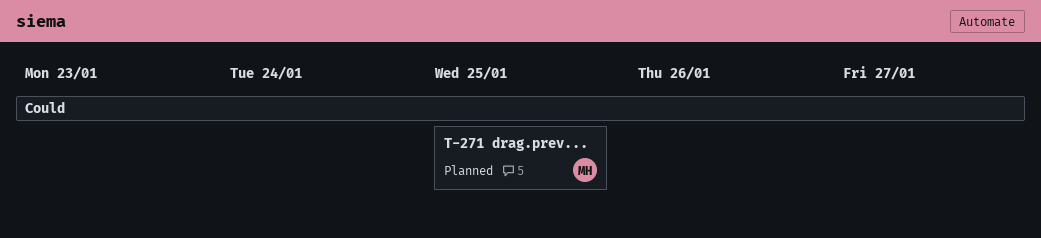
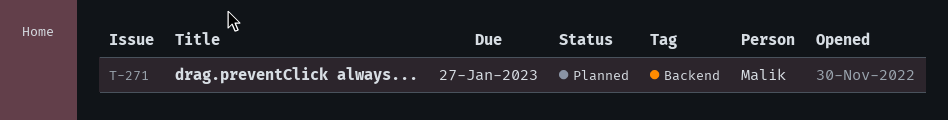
T-271, due: Jan 25 -> Jan 27

